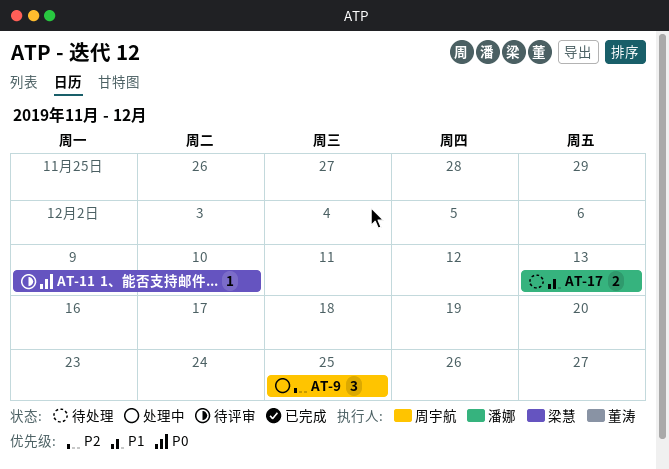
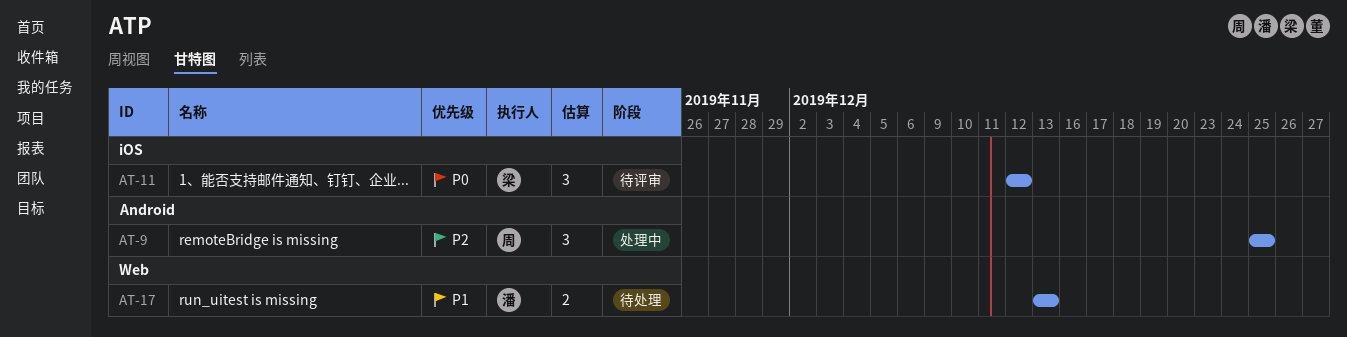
AT-11, estimate: 1 -> 3
AT-11, start: Dec 9 -> Dec 12
AT-11, due: Dec 10 -> Dec 12

